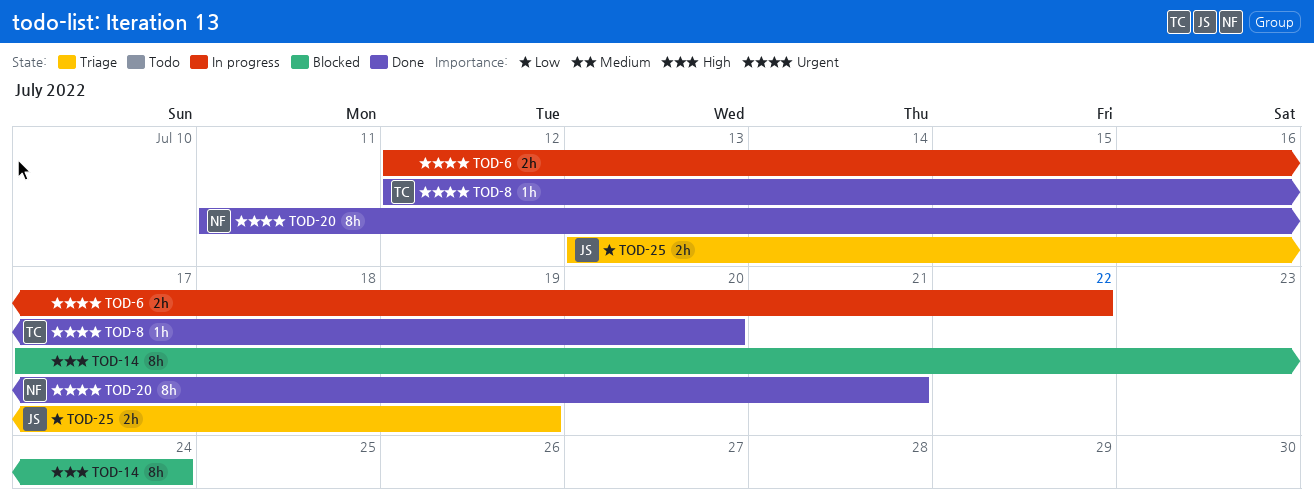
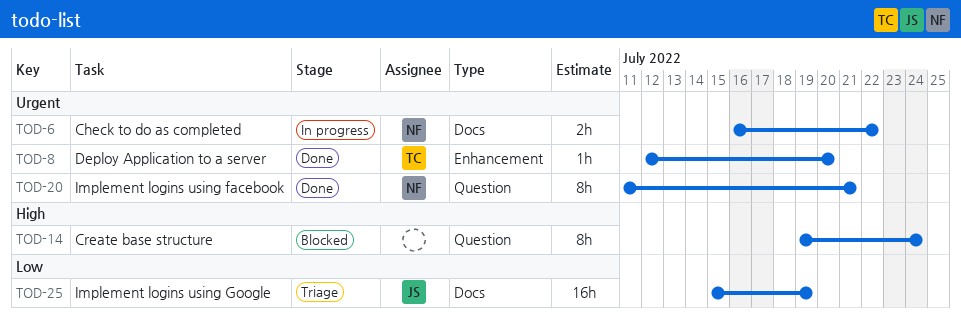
TOD-6, owner: none -> NF
TOD-6, start: Jul 12 -> Jul 16
TOD-14, start: Jul 17 -> Jul 19
TOD-25, estimate: 2h -> 16h
TOD-25, start: Jul 13 -> Jul 15

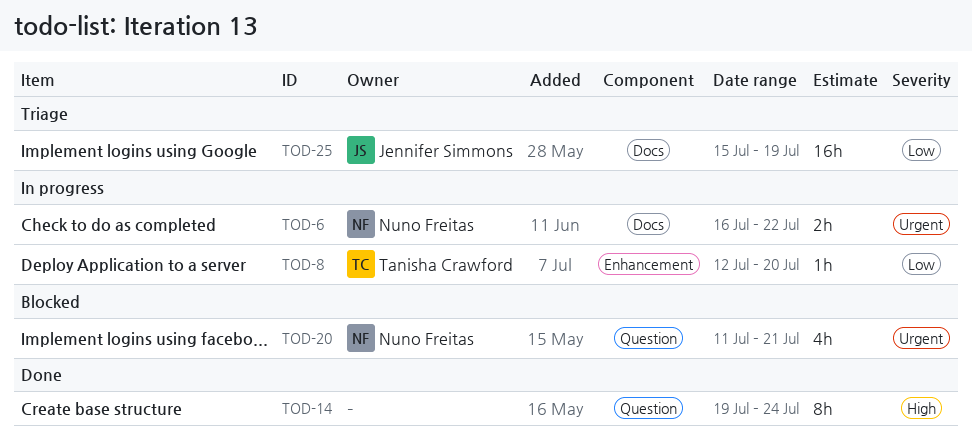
TOD-8, status: Done -> In progress
TOD-8, priority: Urgent -> Low
TOD-14, status: Blocked -> Done
TOD-20, status: Done -> Blocked
TOD-20, estimate: 8h -> 4h

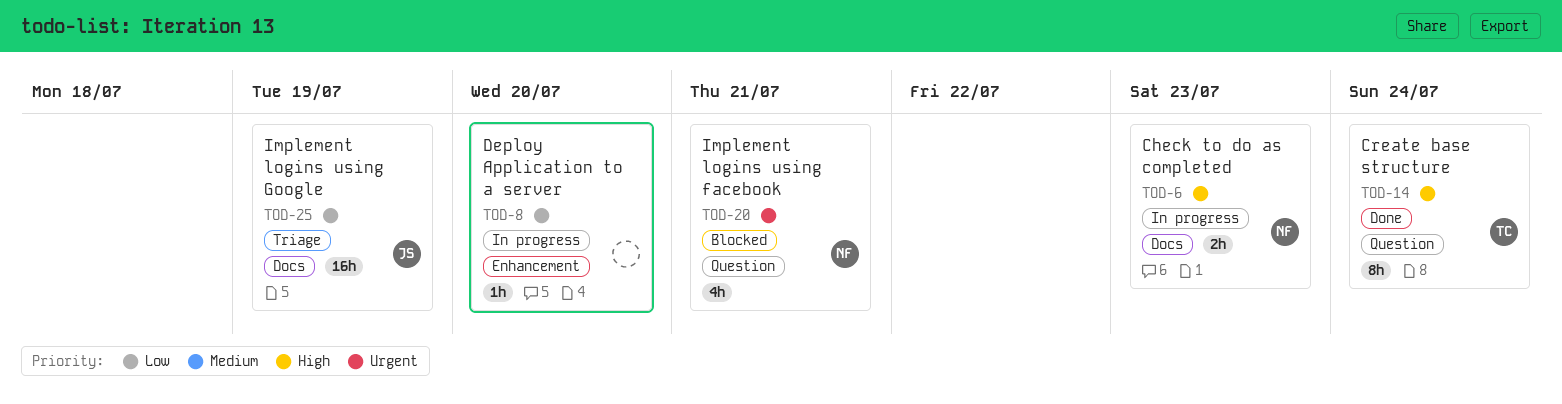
TOD-6, priority: Urgent -> High
TOD-6, due: Jul 22 -> Jul 23
TOD-8, owner: Tanisha Crawford -> none
TOD-14, owner: none -> Tanisha Crawford

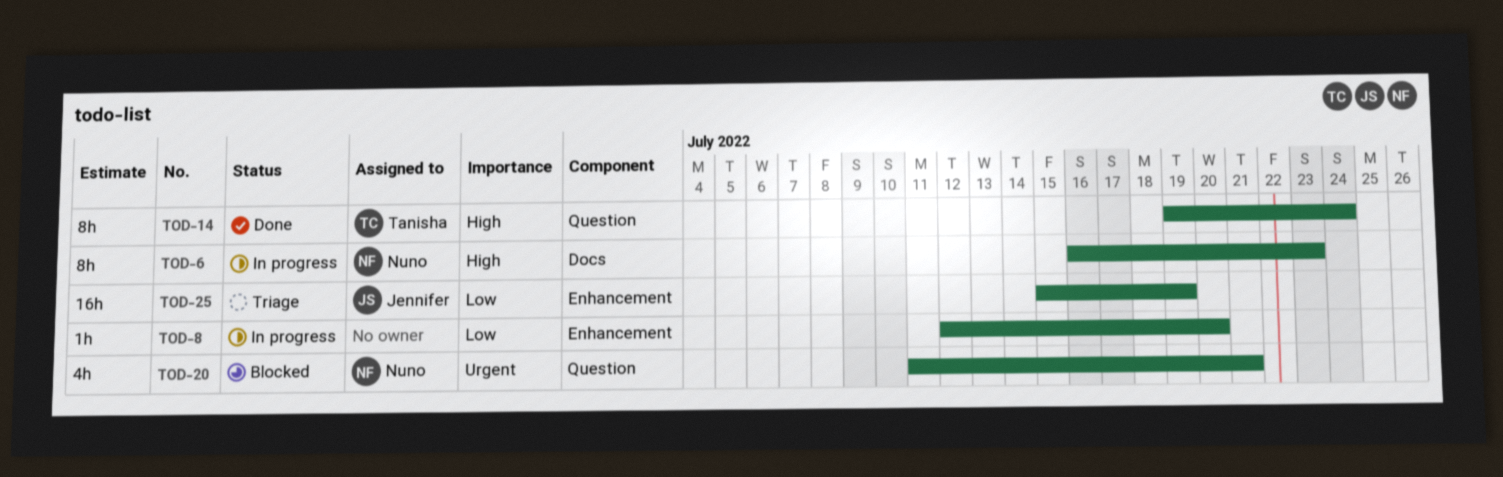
TOD-6, estimate: 2h -> 8h
TOD-25, label: Docs -> Enhancement

